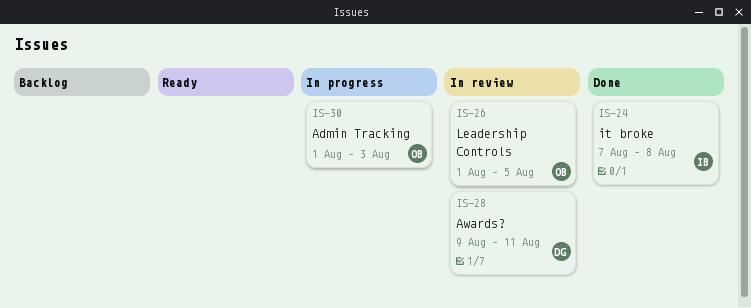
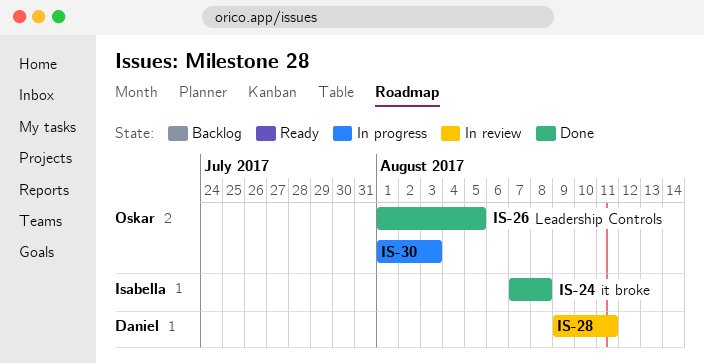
IS-26, status: In review -> Done

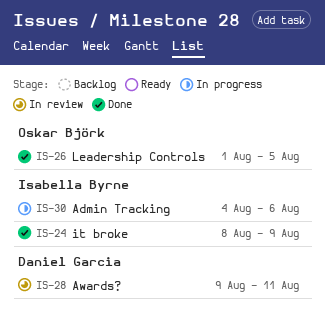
IS-24, start: Aug 7 -> Aug 8
IS-24, due: Aug 8 -> Aug 9
IS-30, owner: Oskar Björk -> Isabella Byrne
IS-30, start: Aug 1 -> Aug 4
IS-30, due: Aug 3 -> Aug 6

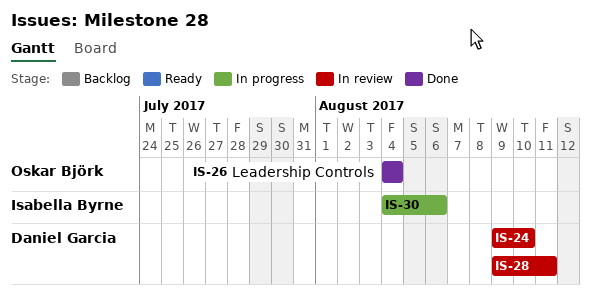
IS-24, status: Done -> In review
IS-24, owner: Isabella Byrne -> Daniel Garcia
IS-24, start: Aug 8 -> Aug 9
IS-24, due: Aug 9 -> Aug 10
IS-26, start: Aug 1 -> Aug 4
IS-26, due: Aug 5 -> Aug 4

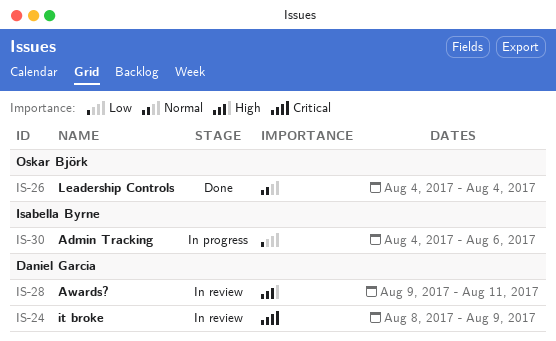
IS-24, start: Aug 9 -> Aug 8
IS-24, due: Aug 10 -> Aug 9

